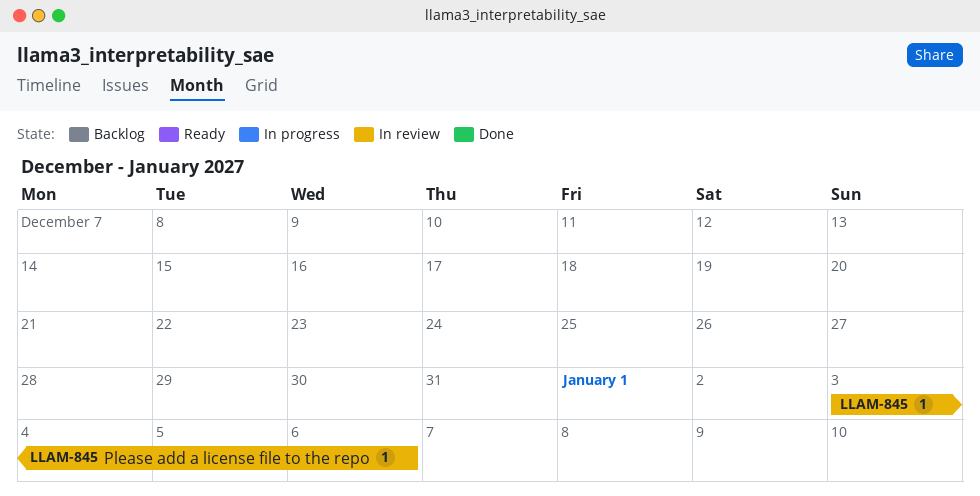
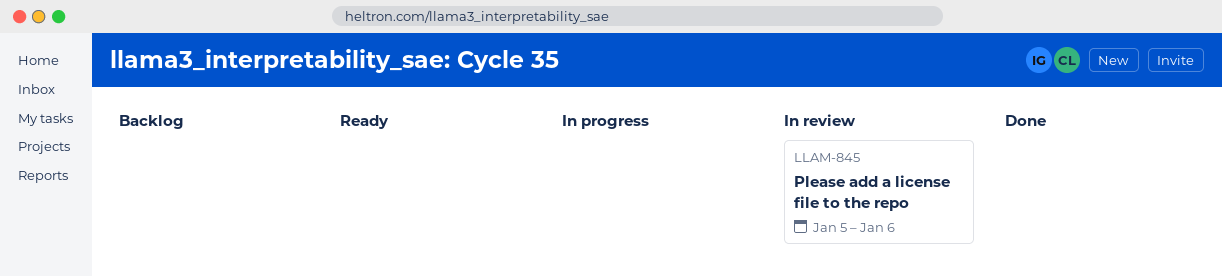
LLAM-845, start: Jan 3 -> Jan 5

